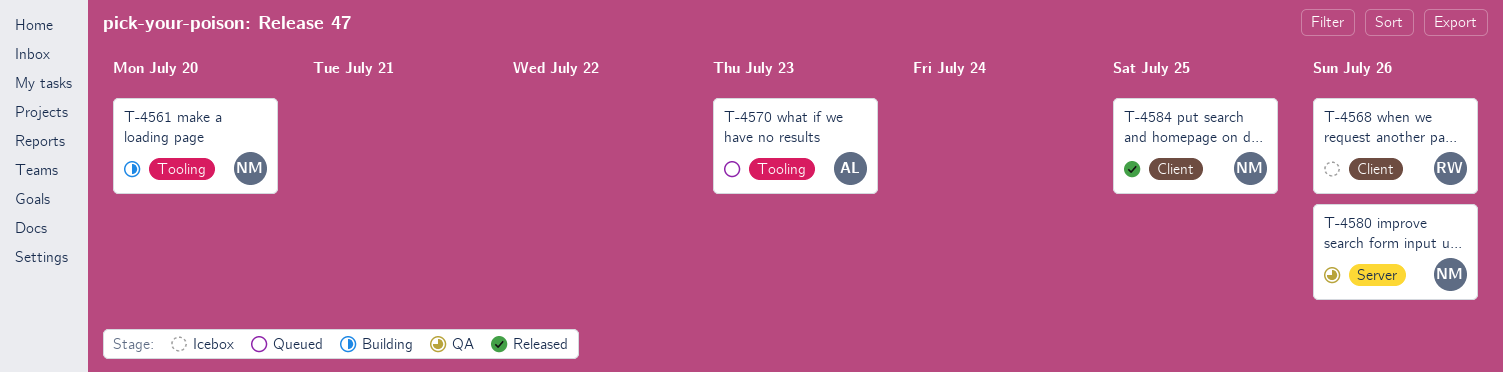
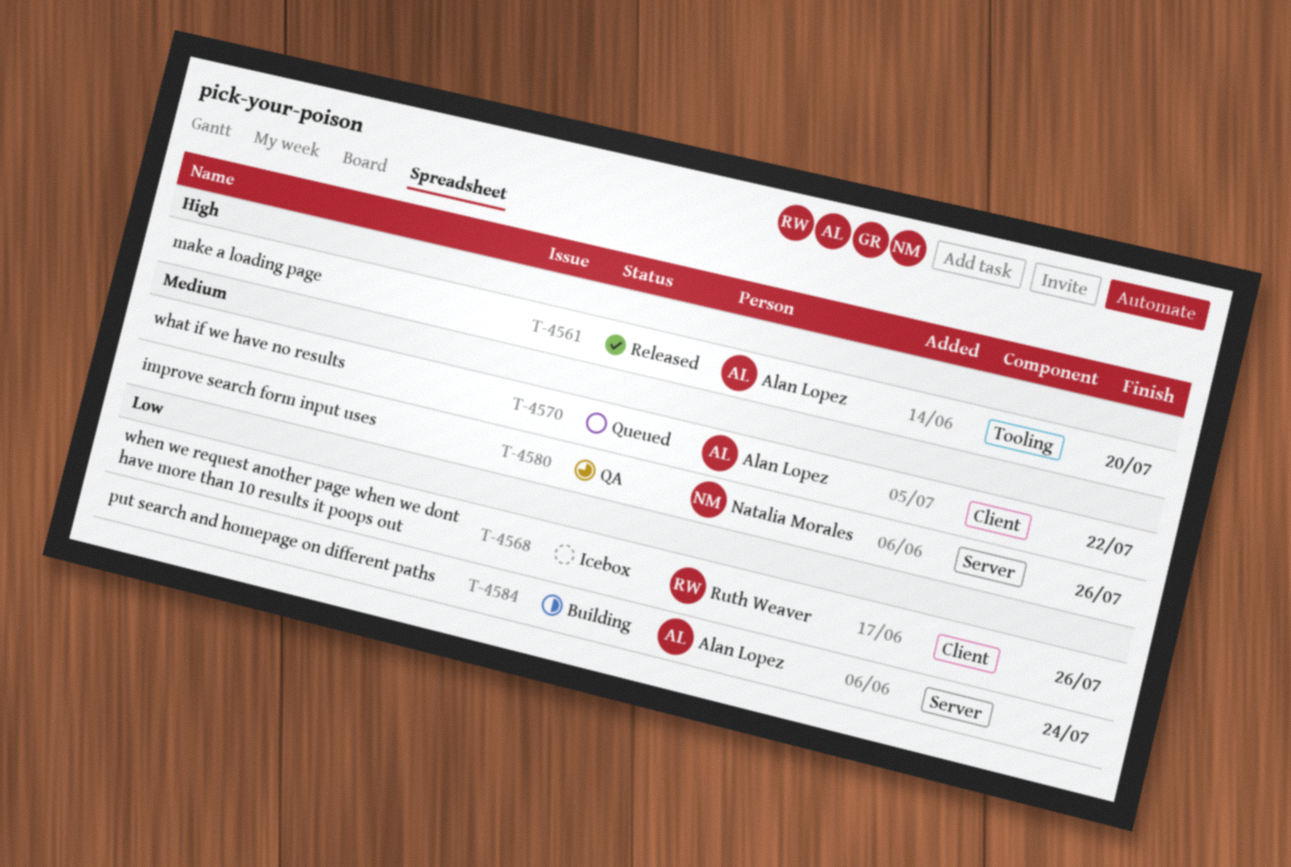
T-4561, status: Building -> Released
T-4561, owner: Natalia Morales -> Alan Lopez
T-4570, label: Tooling -> Client
T-4570, due: Jul 23 -> Jul 22
T-4584, status: Released -> Building
T-4584, owner: Natalia Morales -> Alan Lopez
T-4584, label: Client -> Server
T-4584, due: Jul 25 -> Jul 24

